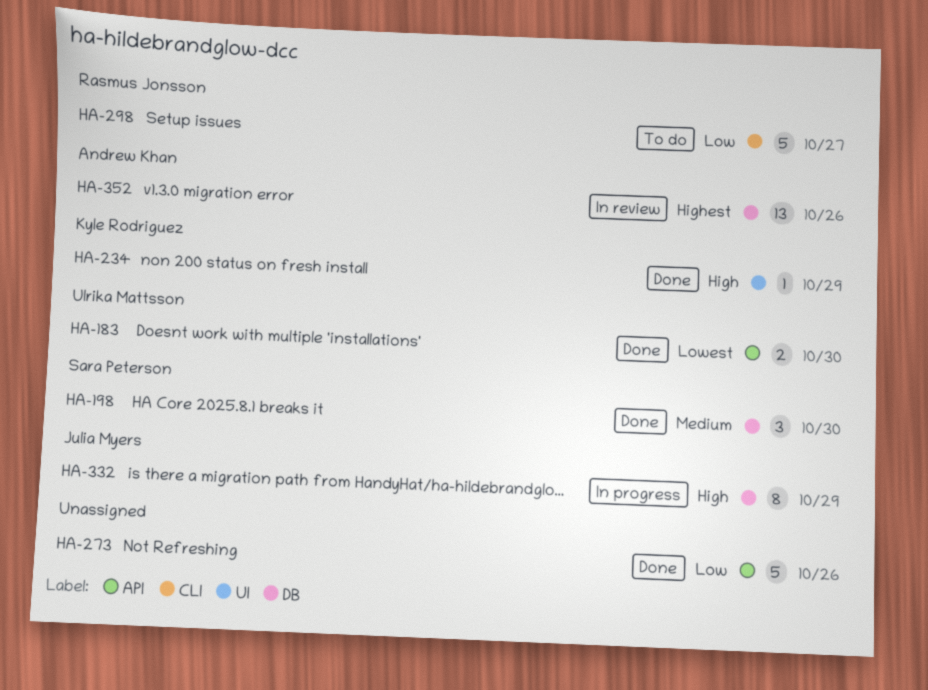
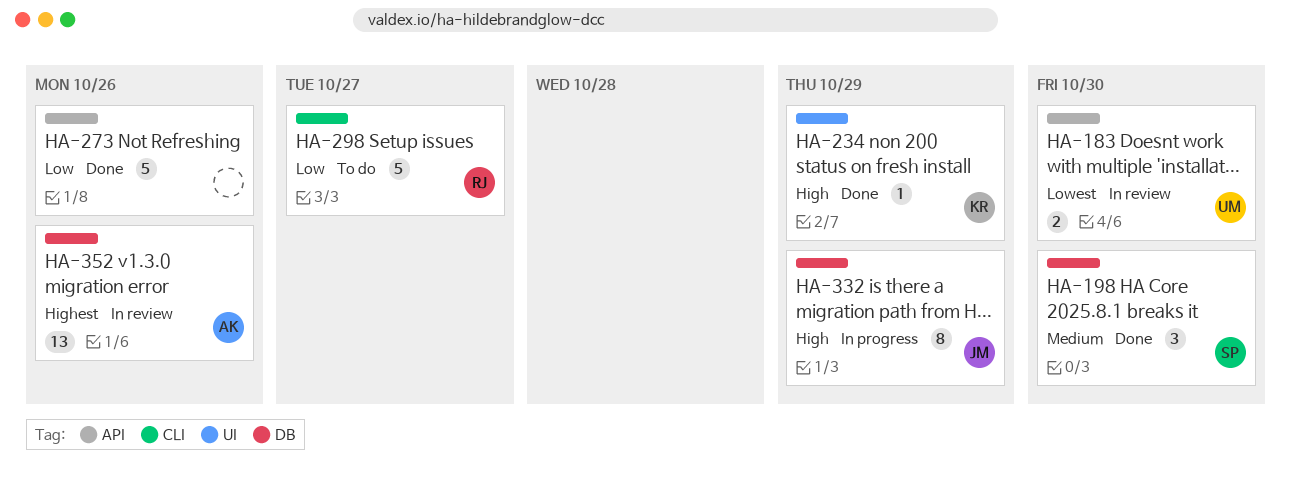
HA-183, status: Done -> In review

